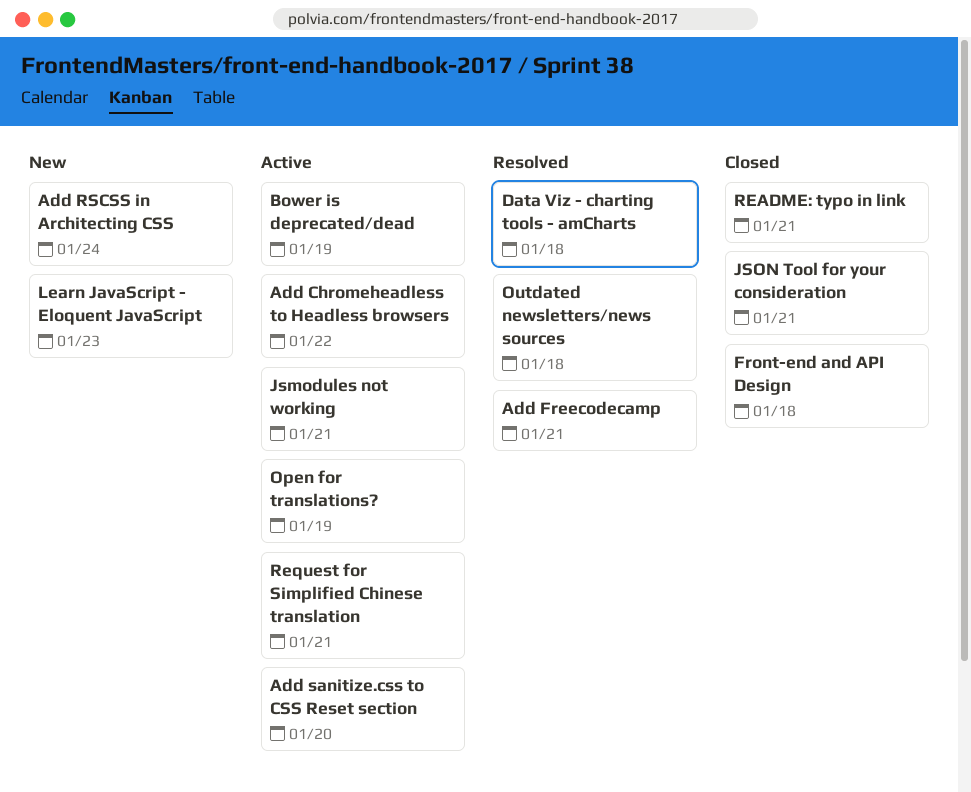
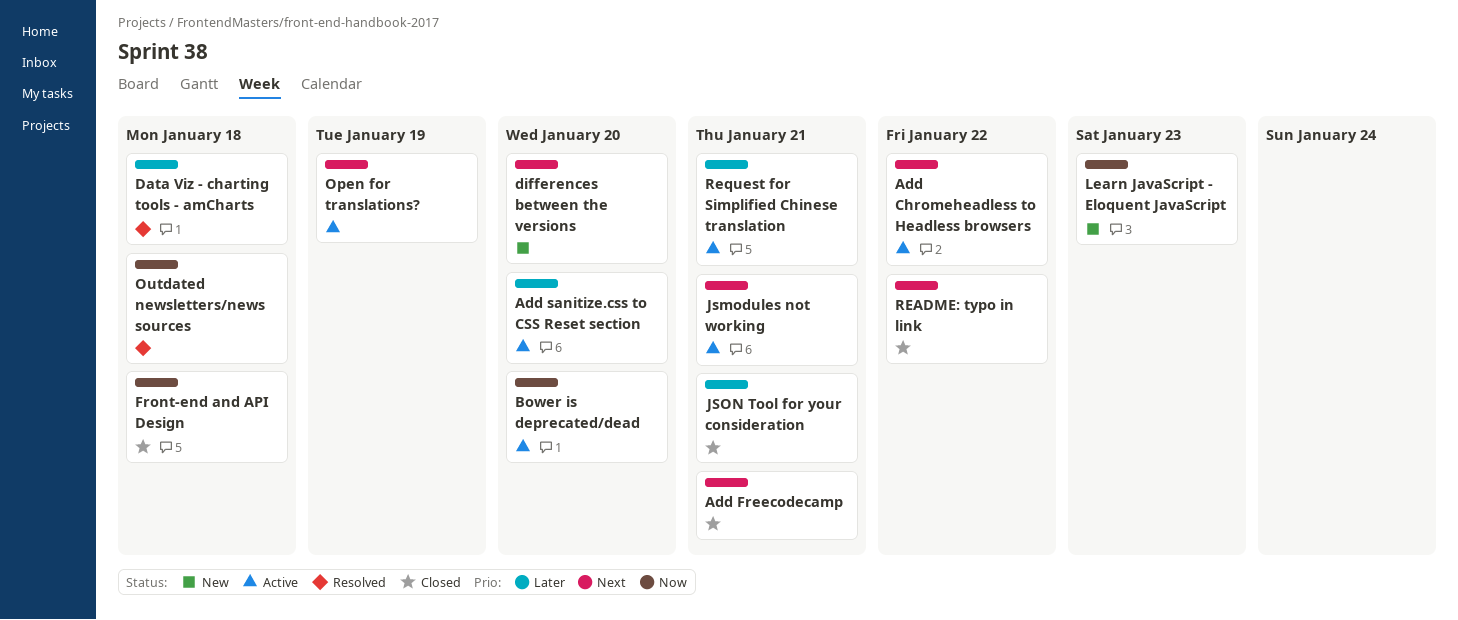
Add Freecodecamp, status: Resolved -> Closed
Add RSCSS in Architecting CSS: present -> none
Bower is deprecated/dead, due: Jan 19 -> Jan 20
differences between the versions: none -> present
README: typo in link, due: Jan 21 -> Jan 22

